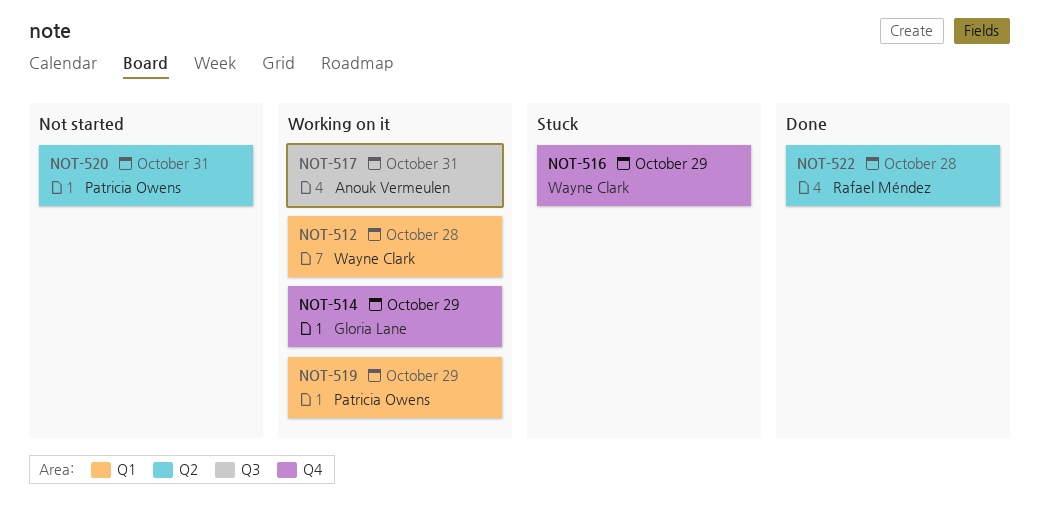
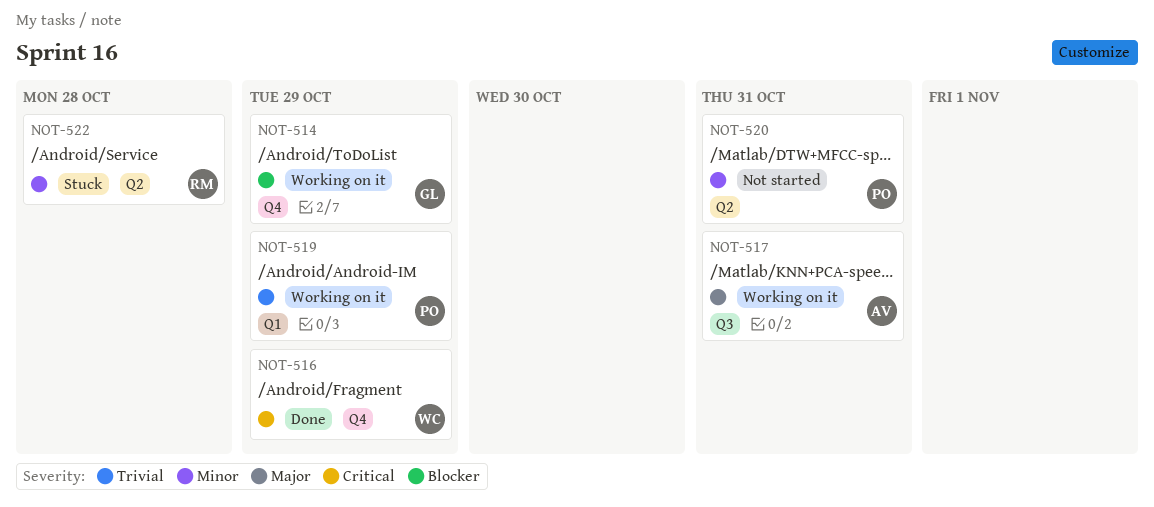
NOT-512: present -> none
NOT-516, status: Stuck -> Done
NOT-522, status: Done -> Stuck

